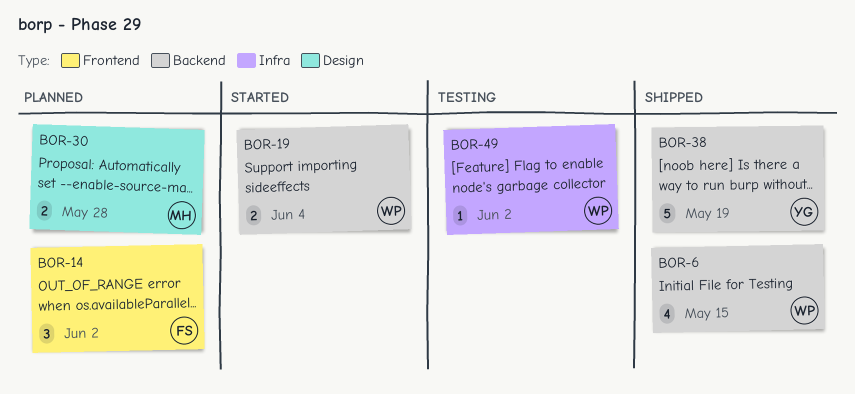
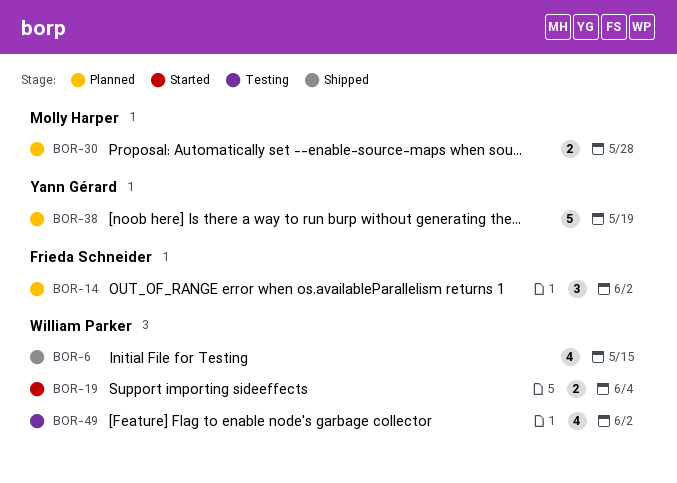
BOR-38, status: Shipped -> Planned
BOR-49, estimate: 1 -> 4

